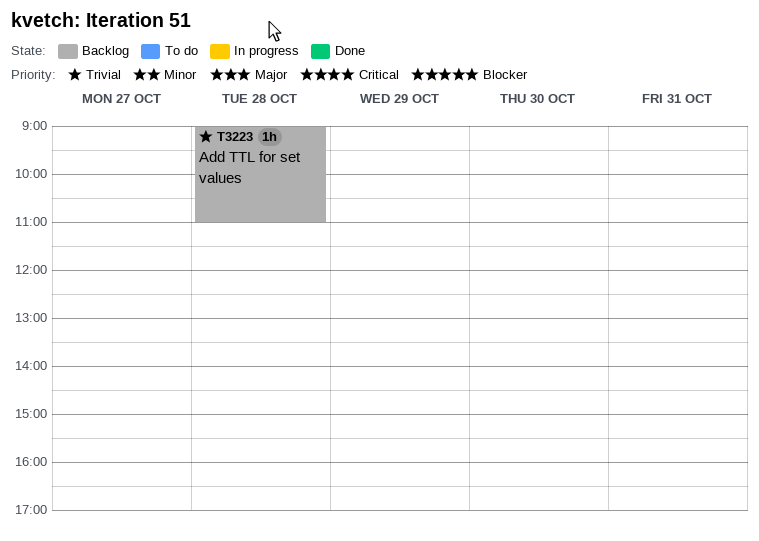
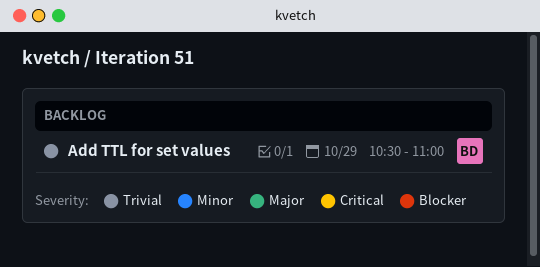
Add TTL for set values, day: Oct 28 -> Oct 29
Add TTL for set values, begins: 09:00 -> 10:30

